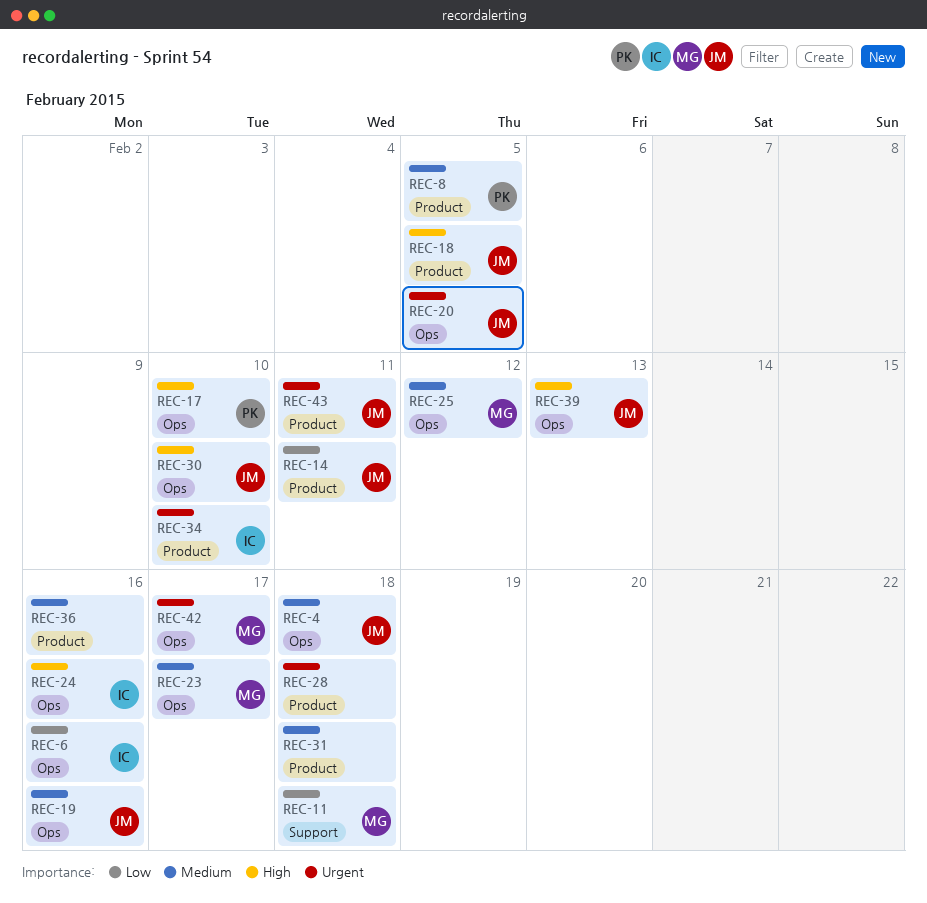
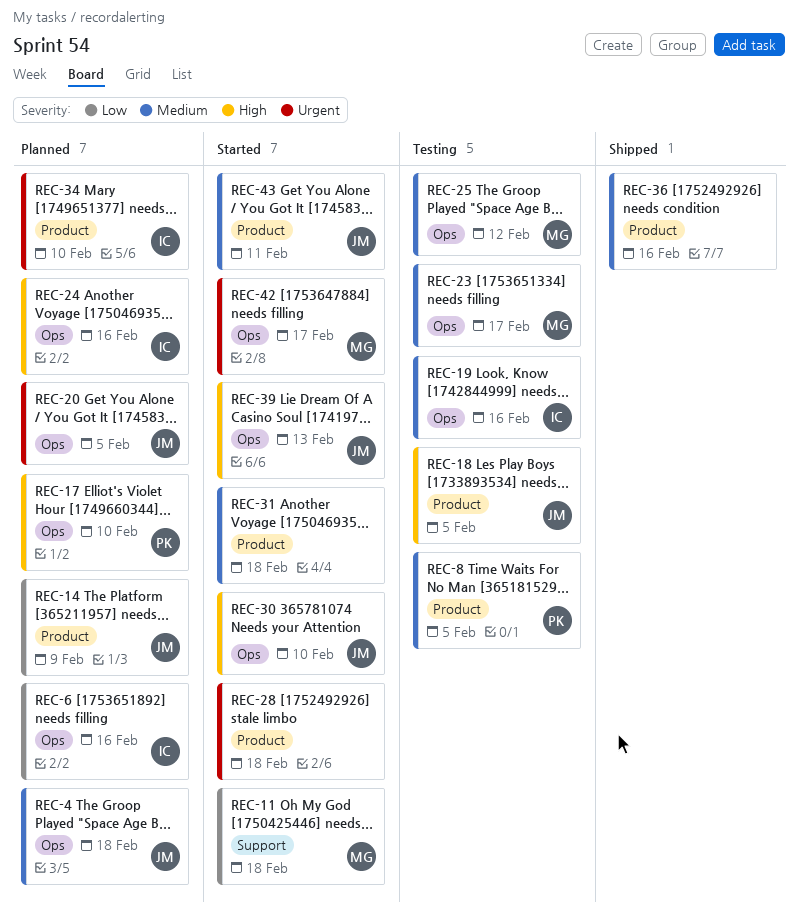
REC-14, due: Feb 11 -> Feb 9
REC-19, owner: JM -> IC
REC-43, priority: Urgent -> Medium

